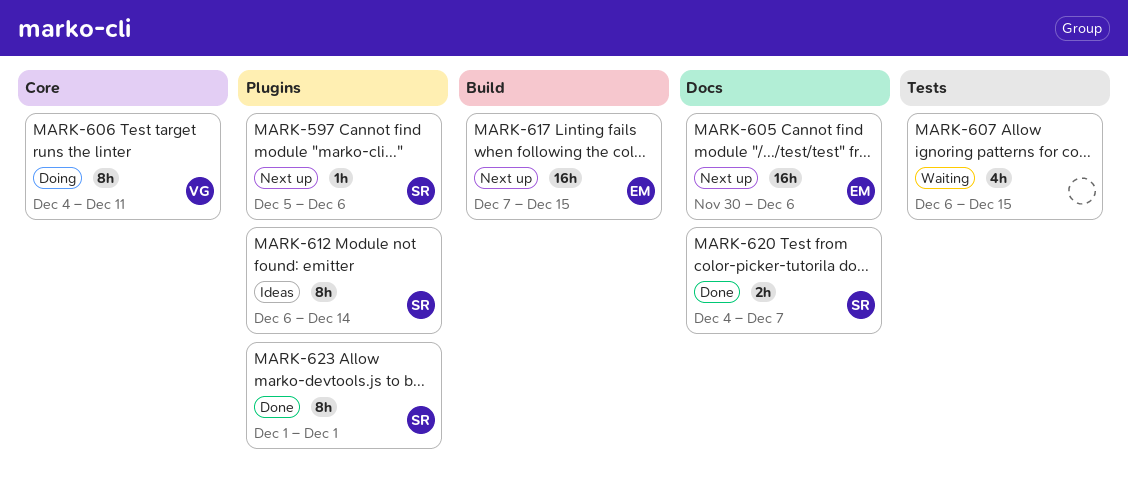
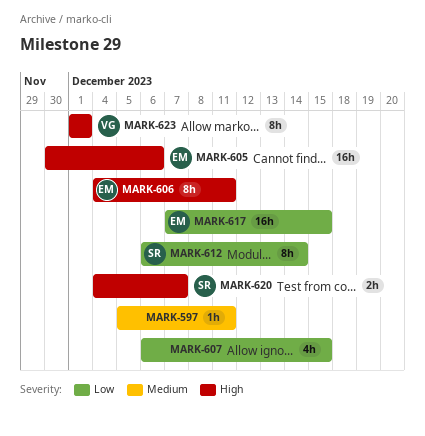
MARK-597, owner: SR -> none
MARK-597, due: Dec 6 -> Dec 11
MARK-606, owner: VG -> EM
MARK-623, owner: SR -> VG

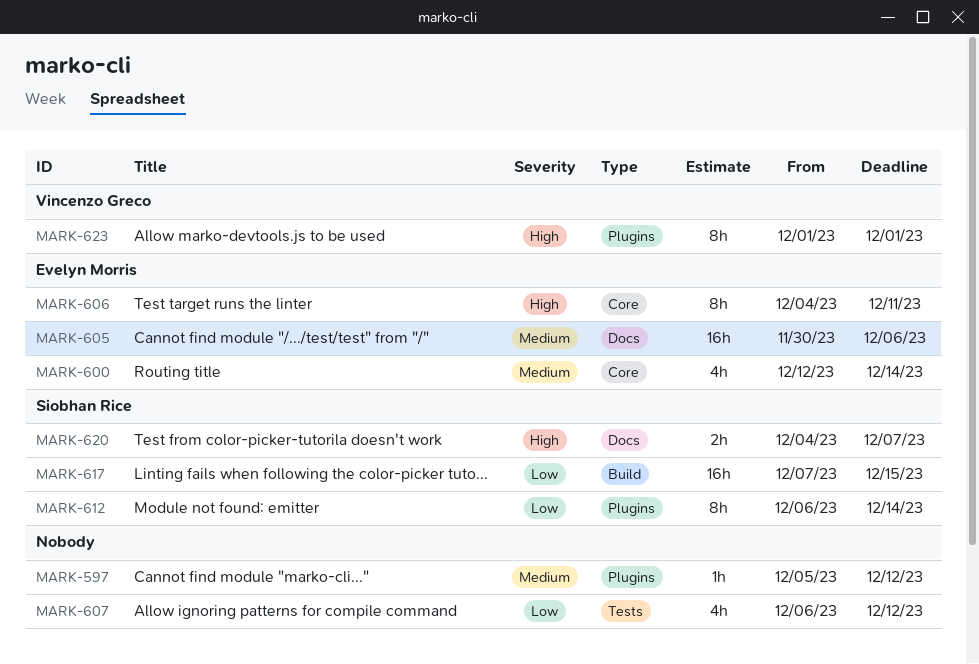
MARK-597, due: Dec 11 -> Dec 12
MARK-600: none -> present
MARK-605, priority: High -> Medium
MARK-607, due: Dec 15 -> Dec 12
MARK-617, owner: Evelyn Morris -> Siobhan Rice

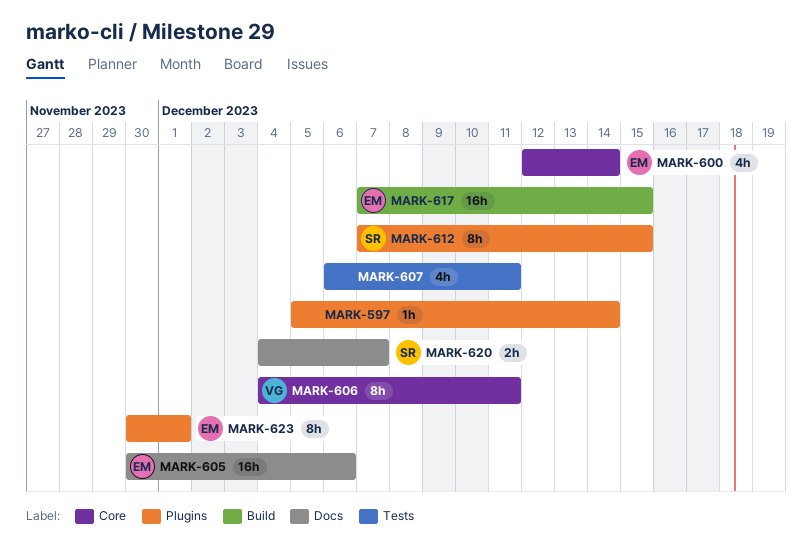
MARK-597, due: Dec 12 -> Dec 14
MARK-606, owner: Evelyn Morris -> Vincenzo Greco
MARK-607, due: Dec 12 -> Dec 11
MARK-612, start: Dec 6 -> Dec 7
MARK-612, due: Dec 14 -> Dec 15
MARK-617, owner: Siobhan Rice -> Evelyn Morris
MARK-623, owner: Vincenzo Greco -> Evelyn Morris
MARK-623, start: Dec 1 -> Nov 30

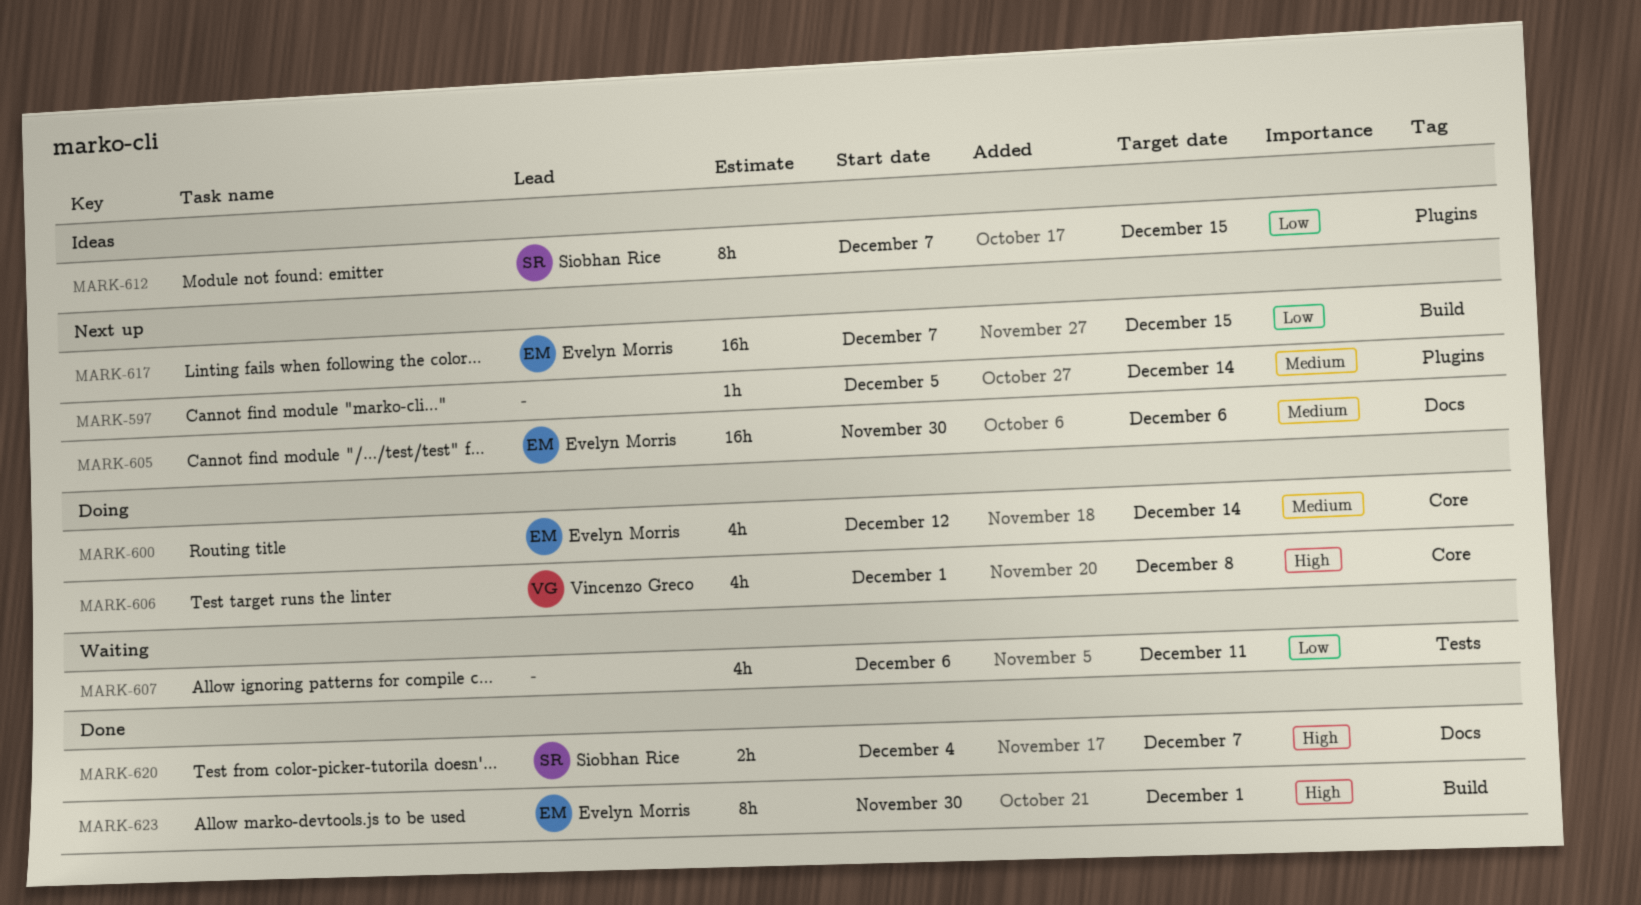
MARK-606, estimate: 8h -> 4h
MARK-606, start: Dec 4 -> Dec 1
MARK-606, due: Dec 11 -> Dec 8
MARK-623, label: Plugins -> Build

